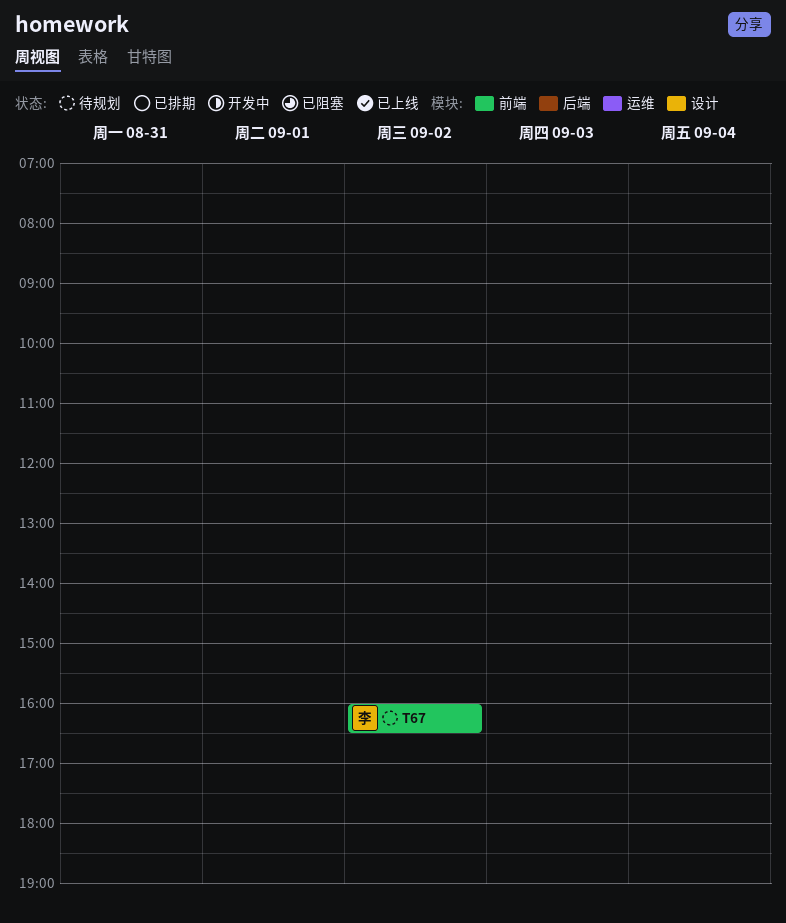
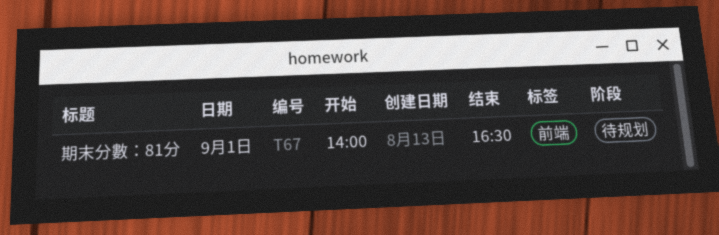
T67, day: Sep 2 -> Sep 1
T67, begins: 16:00 -> 14:00

